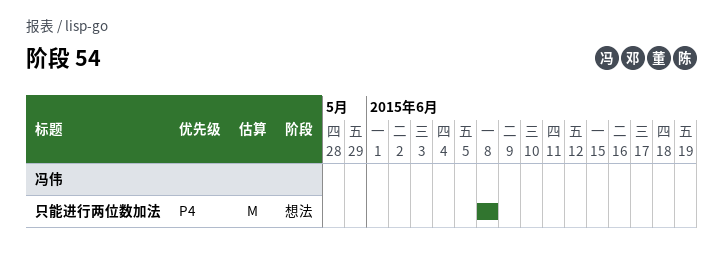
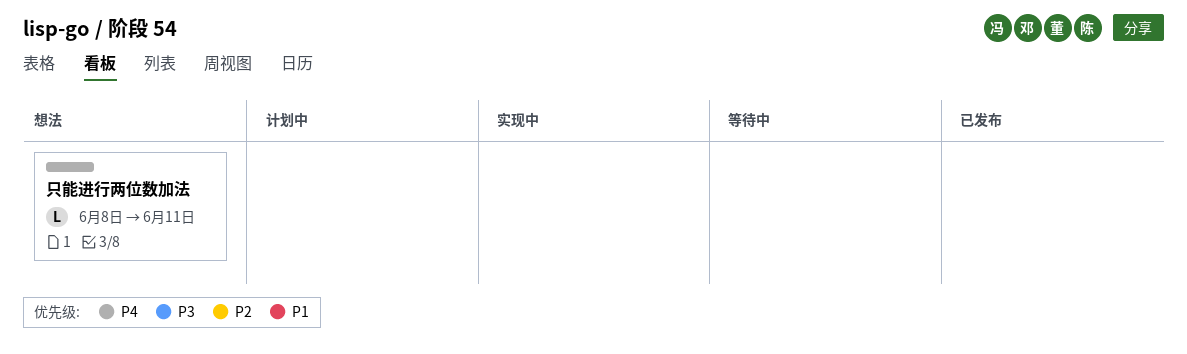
只能进行两位数加法, estimate: M -> L
只能进行两位数加法, due: Jun 8 -> Jun 11

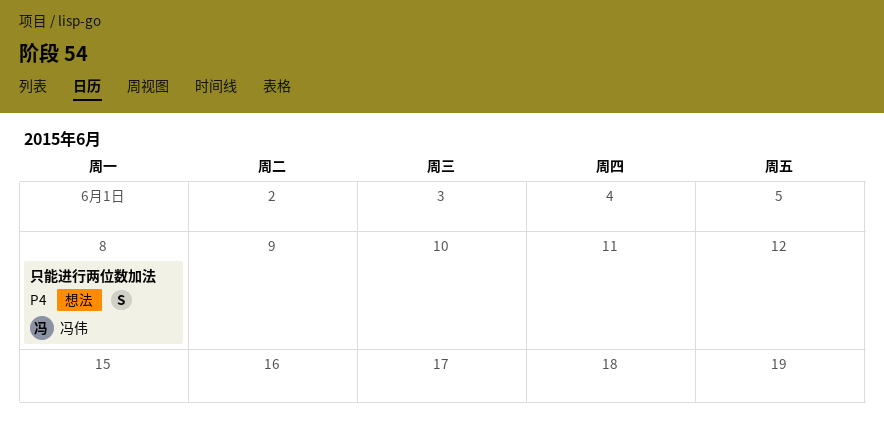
只能进行两位数加法, estimate: L -> S
只能进行两位数加法, due: Jun 11 -> Jun 8

